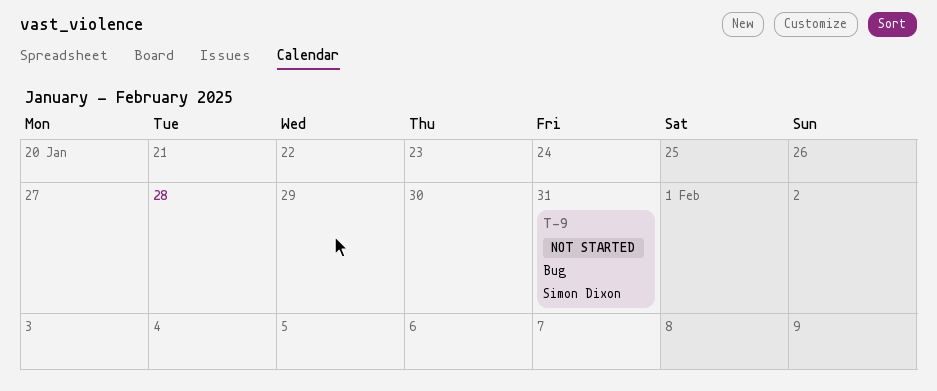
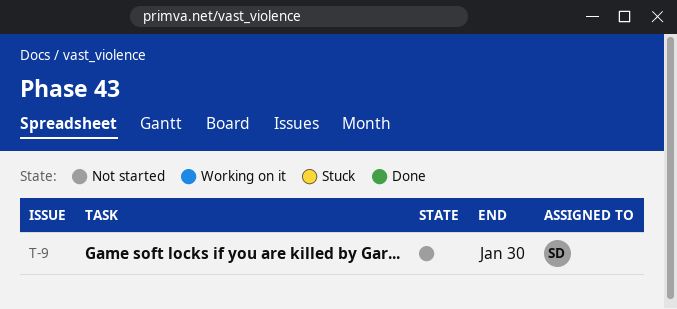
T-9, due: Jan 31 -> Jan 30

